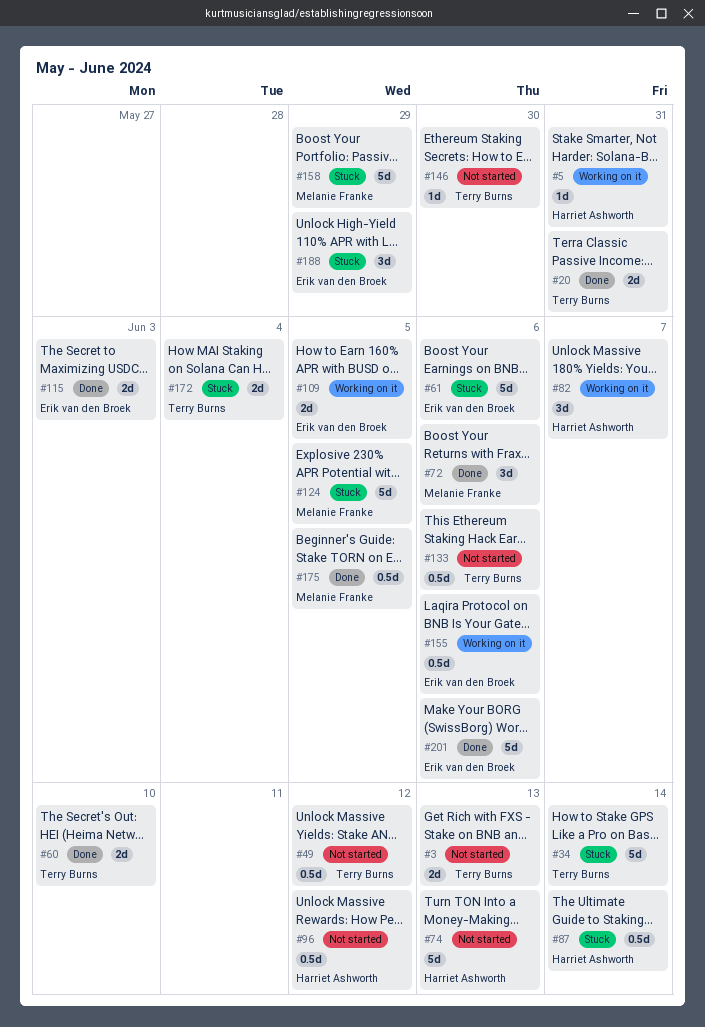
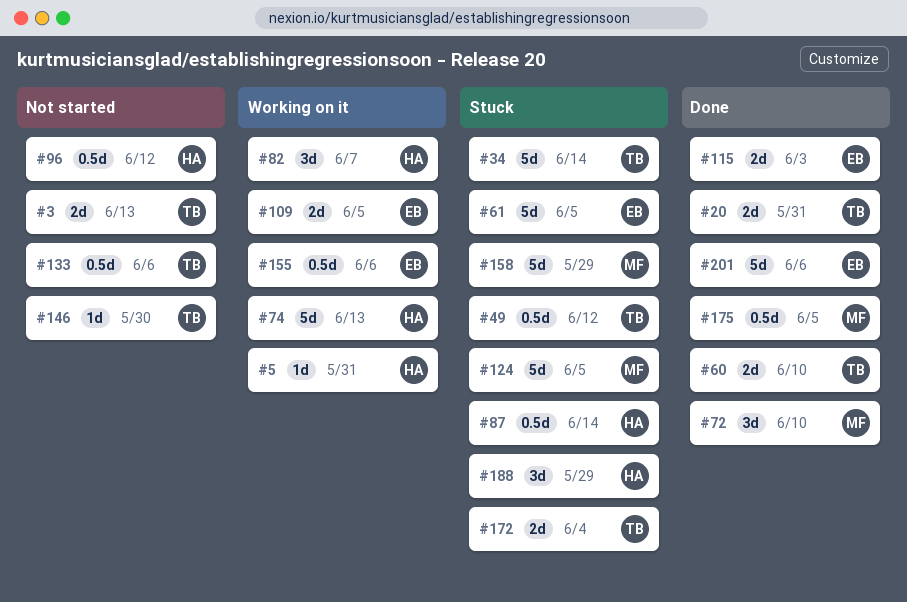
#49, status: Not started -> Stuck
#61, due: Jun 6 -> Jun 5
#72, due: Jun 6 -> Jun 10
#74, status: Not started -> Working on it
#188, owner: Erik van den Broek -> Harriet Ashworth

